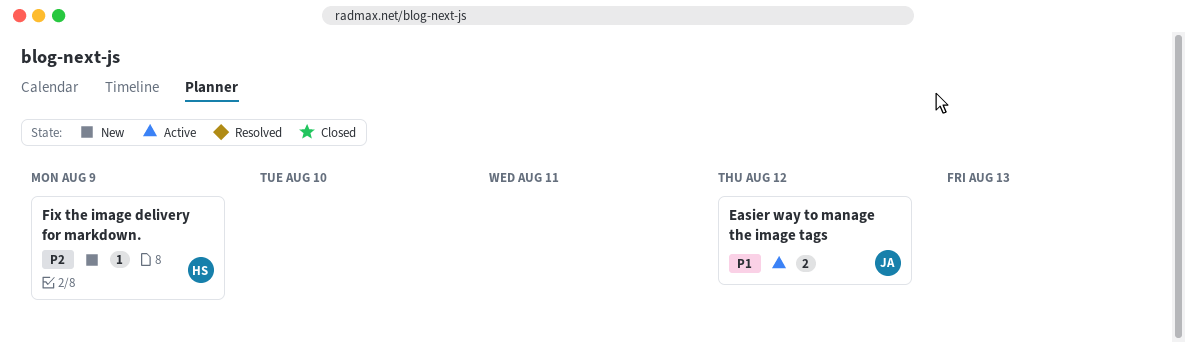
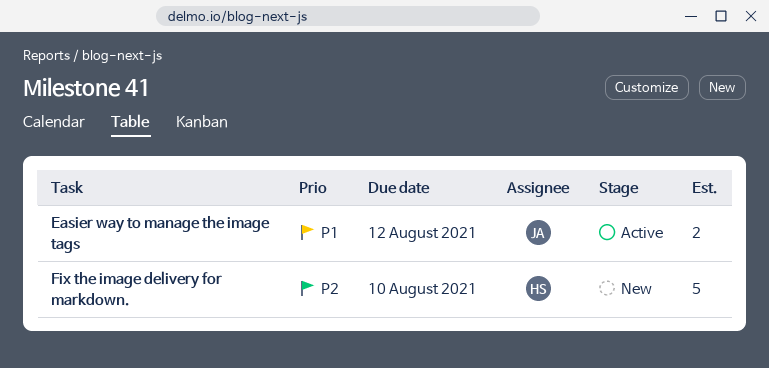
Fix the image delivery for markdown., estimate: 1 -> 5
Fix the image delivery for markdown., due: Aug 9 -> Aug 10

